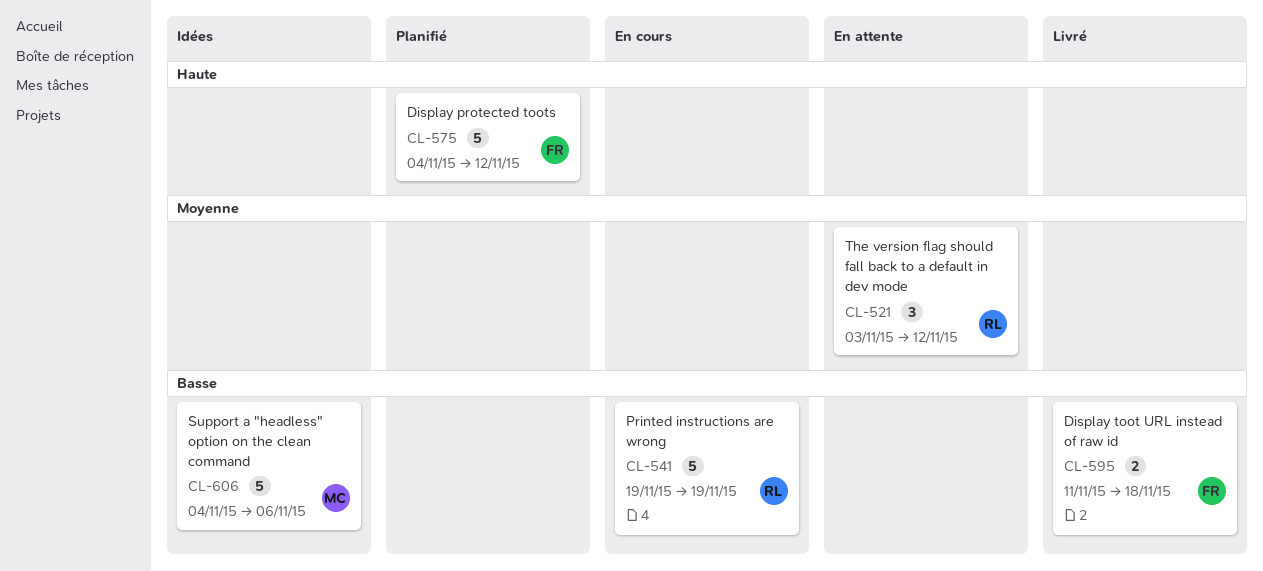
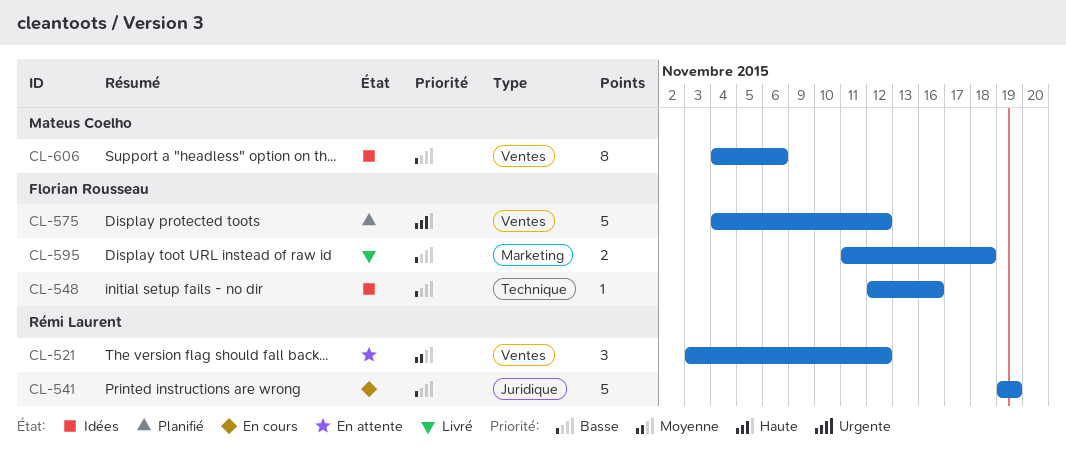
CL-548: none -> present
CL-606, estimate: 5 -> 8

